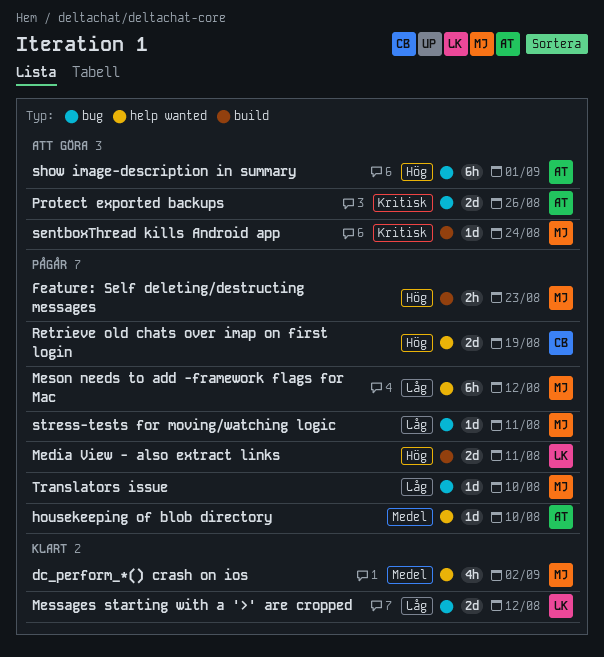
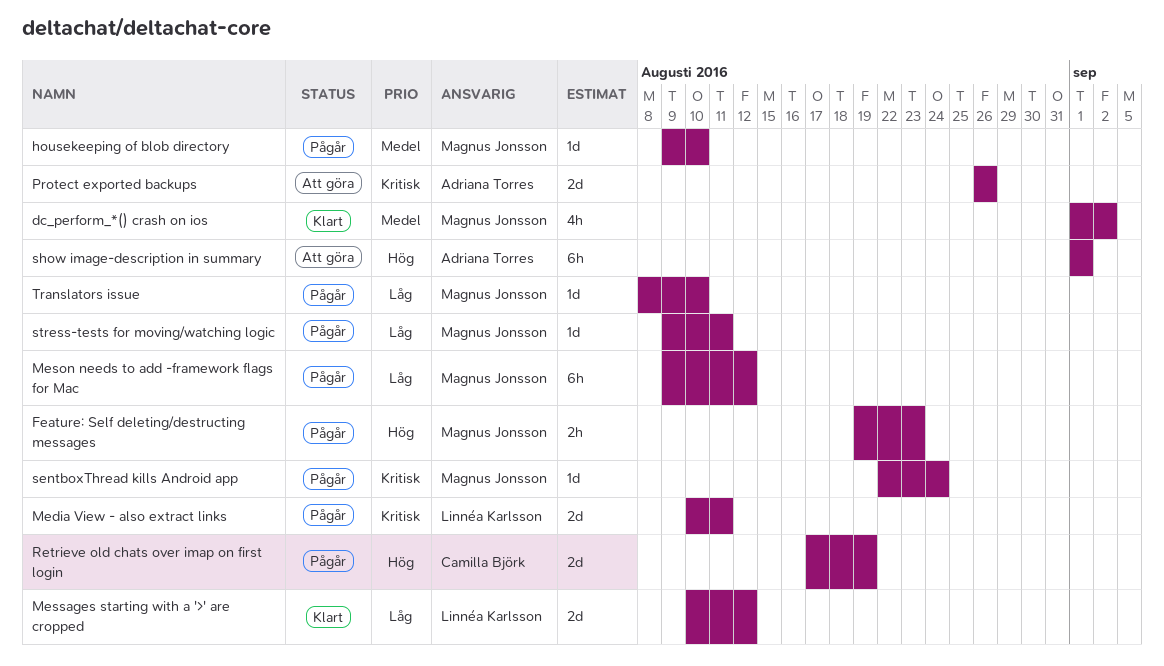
housekeeping of blob directory, owner: Adriana Torres -> Magnus Jonsson
Media View - also extract links, priority: Hög -> Kritisk
sentboxThread kills Android app, status: Att göra -> Pågår

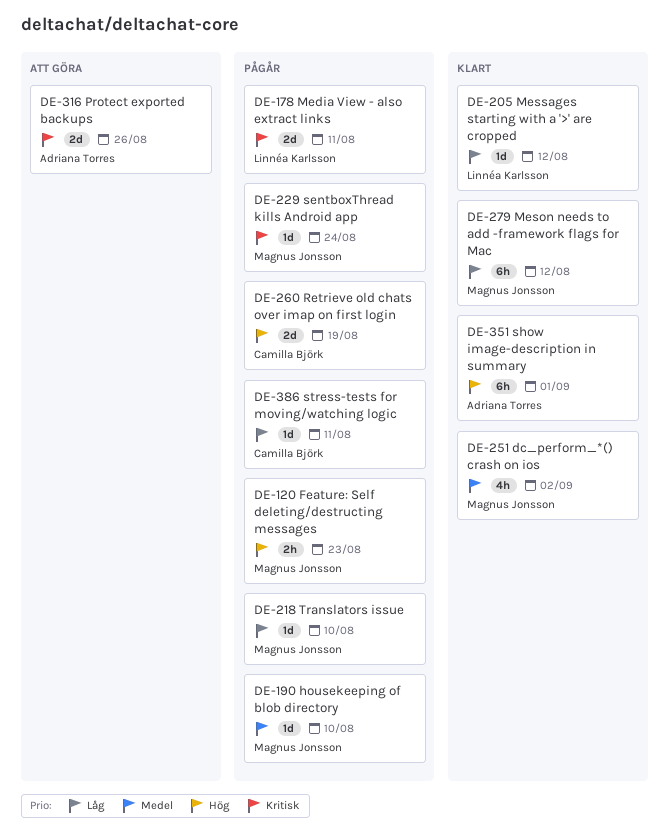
Meson needs to add -framework flags for Mac, status: Pågår -> Klart
Messages starting with a '>' are cropped, estimate: 2d -> 1d
show image-description in summary, status: Att göra -> Klart
stress-tests for moving/watching logic, owner: Magnus Jonsson -> Camilla Björk

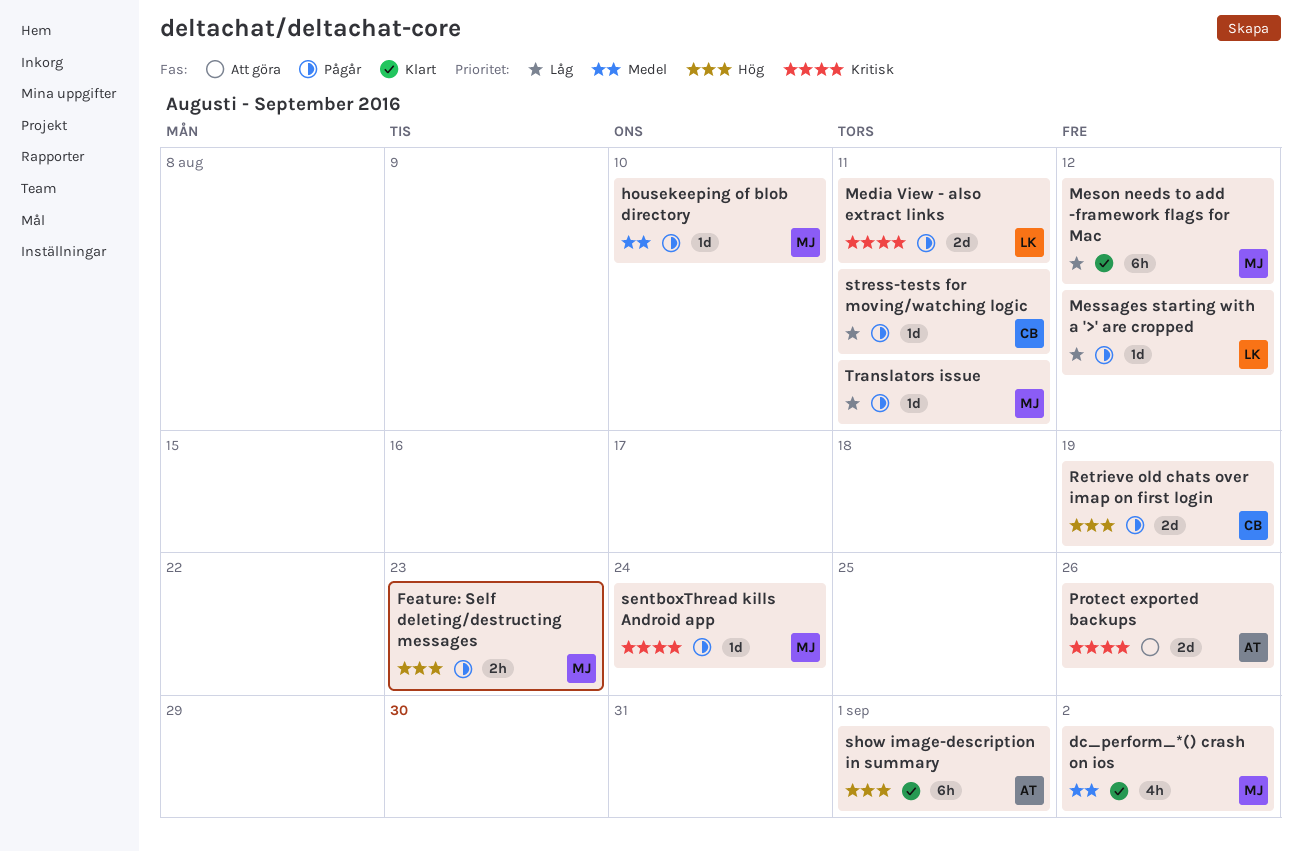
Messages starting with a '>' are cropped, status: Klart -> Pågår
Translators issue, due: Aug 10 -> Aug 11

